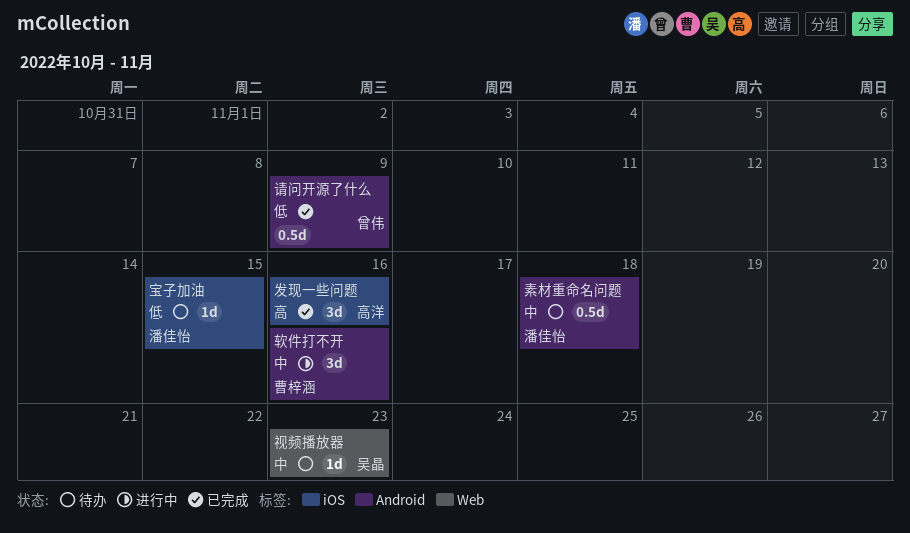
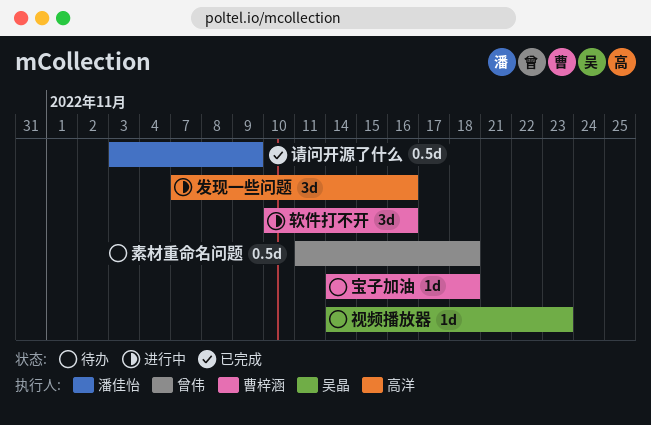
发现一些问题, status: 已完成 -> 进行中
宝子加油, owner: 潘佳怡 -> 曹梓涵
宝子加油, due: Nov 15 -> Nov 18
素材重命名问题, owner: 潘佳怡 -> 曾伟
请问开源了什么, owner: 曾伟 -> 潘佳怡

